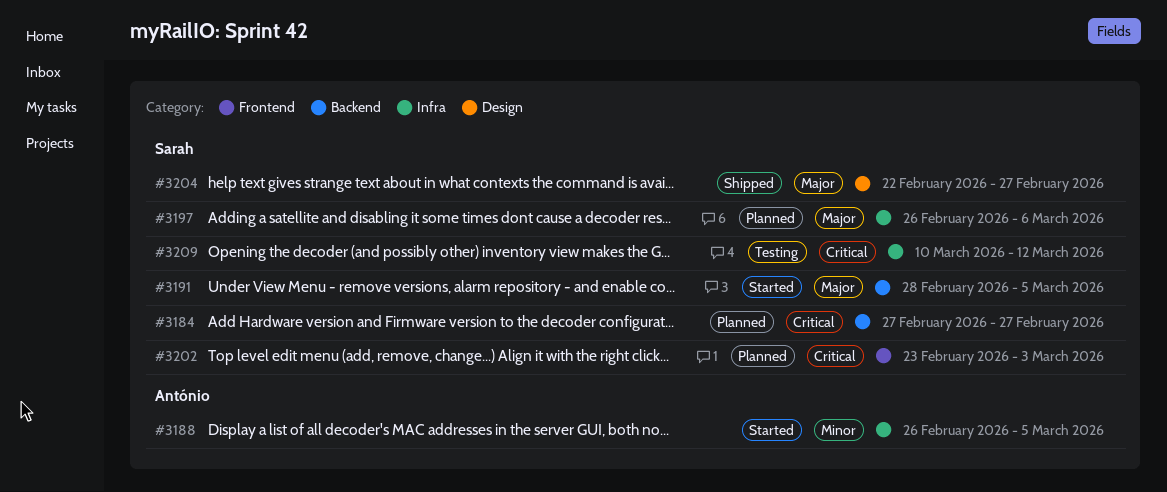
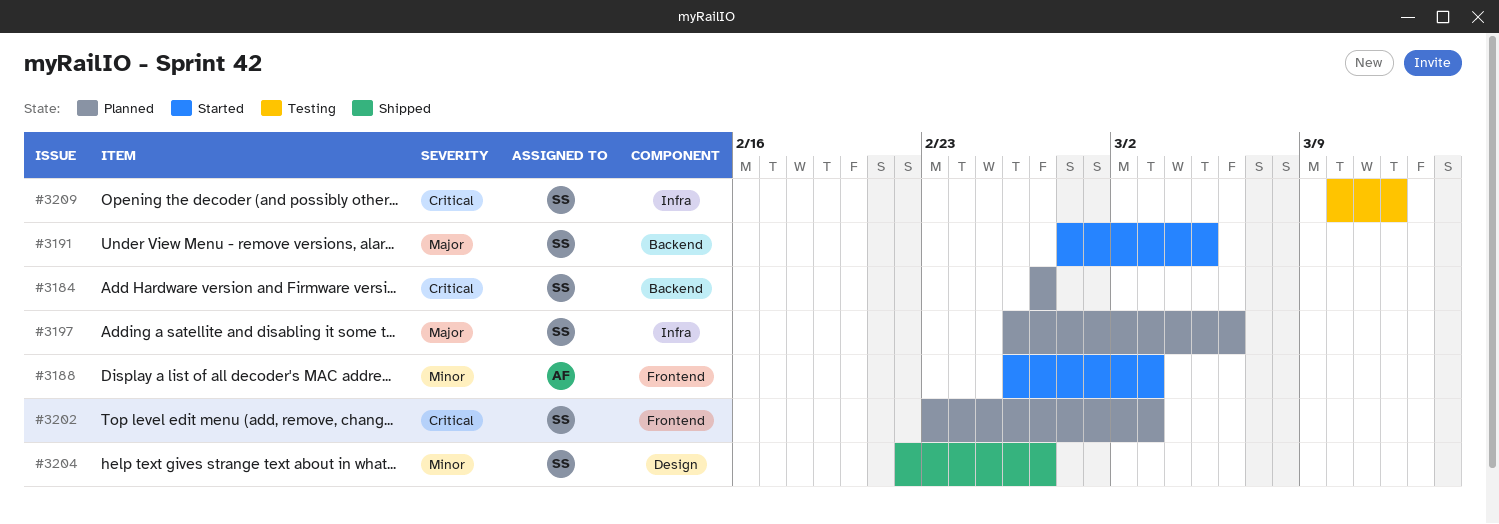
#3188, label: Infra -> Frontend
#3188, due: Mar 5 -> Mar 3
#3204, priority: Major -> Minor

